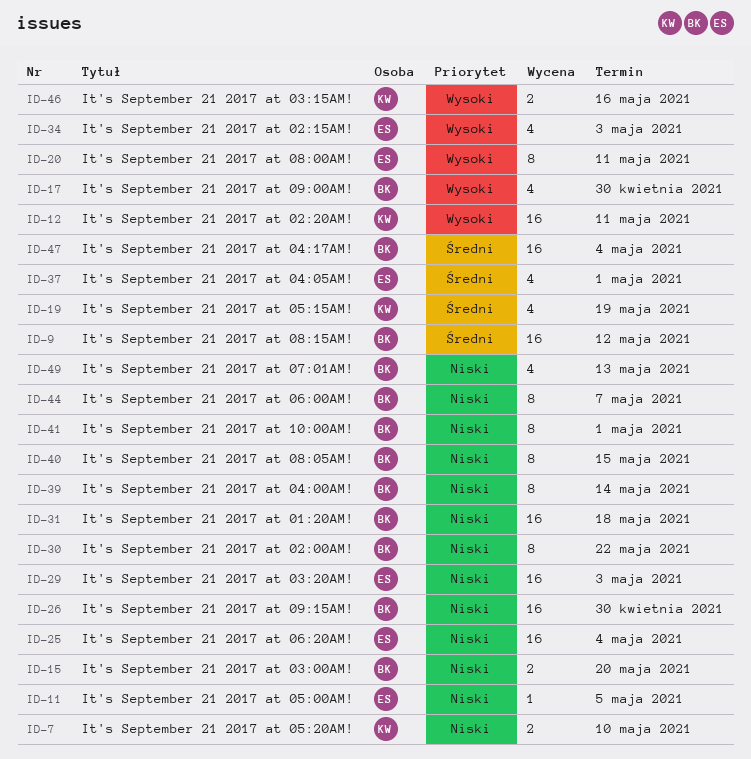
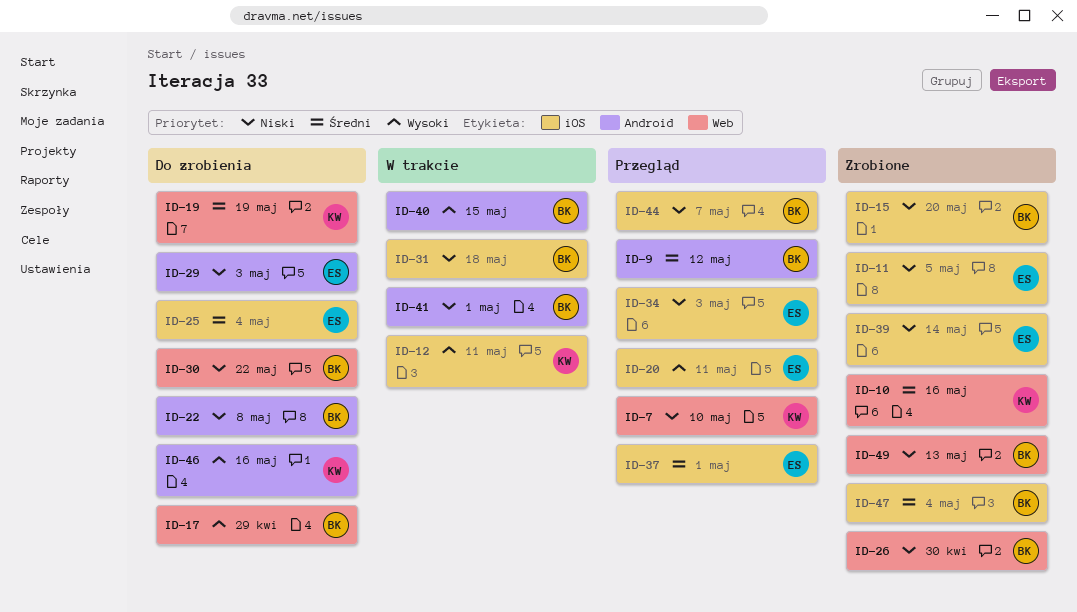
ID-10: none -> present
ID-17, due: Apr 30 -> Apr 29
ID-22: none -> present
ID-25, priority: Niski -> Średni
ID-34, priority: Wysoki -> Niski
ID-39, owner: BK -> ES
ID-40, priority: Niski -> Wysoki

